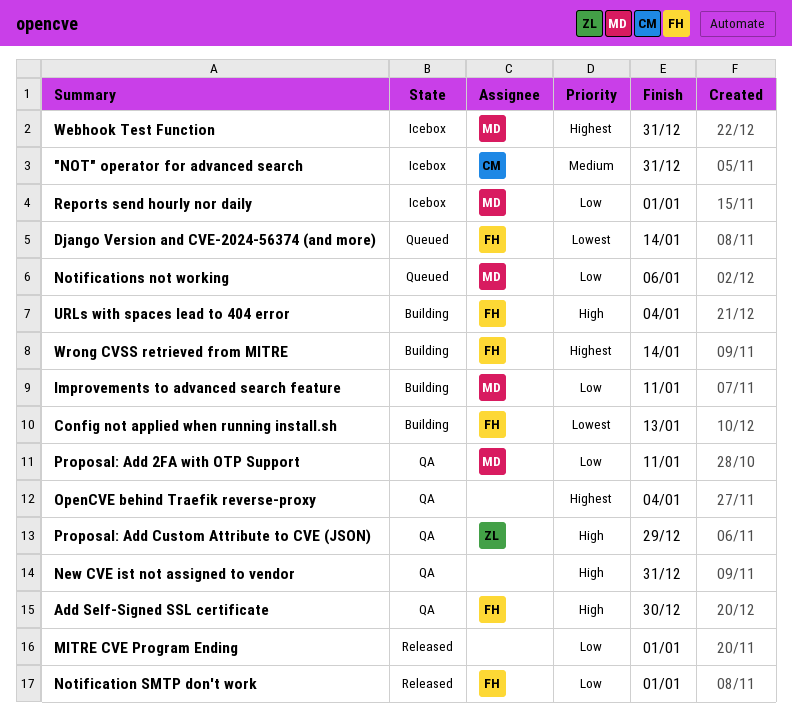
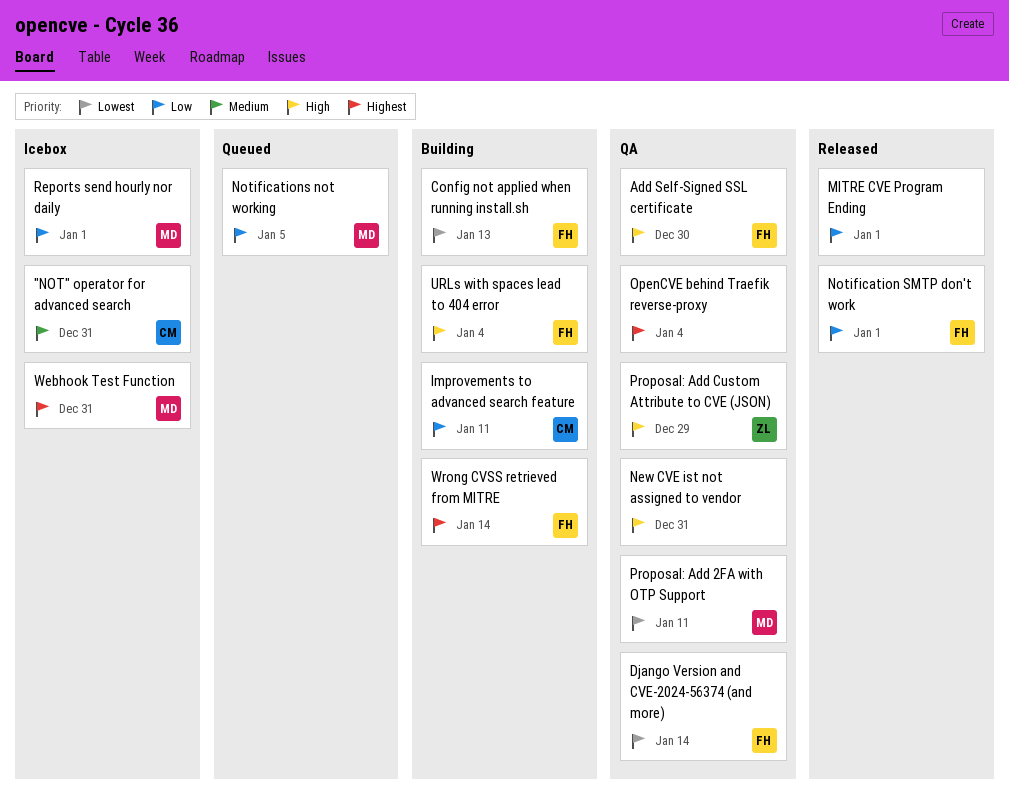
Django Version and CVE-2024-56374 (and more), status: Queued -> QA
Improvements to advanced search feature, owner: MD -> CM
Notifications not working, due: Jan 6 -> Jan 5
Proposal: Add 2FA with OTP Support, priority: Low -> Lowest

